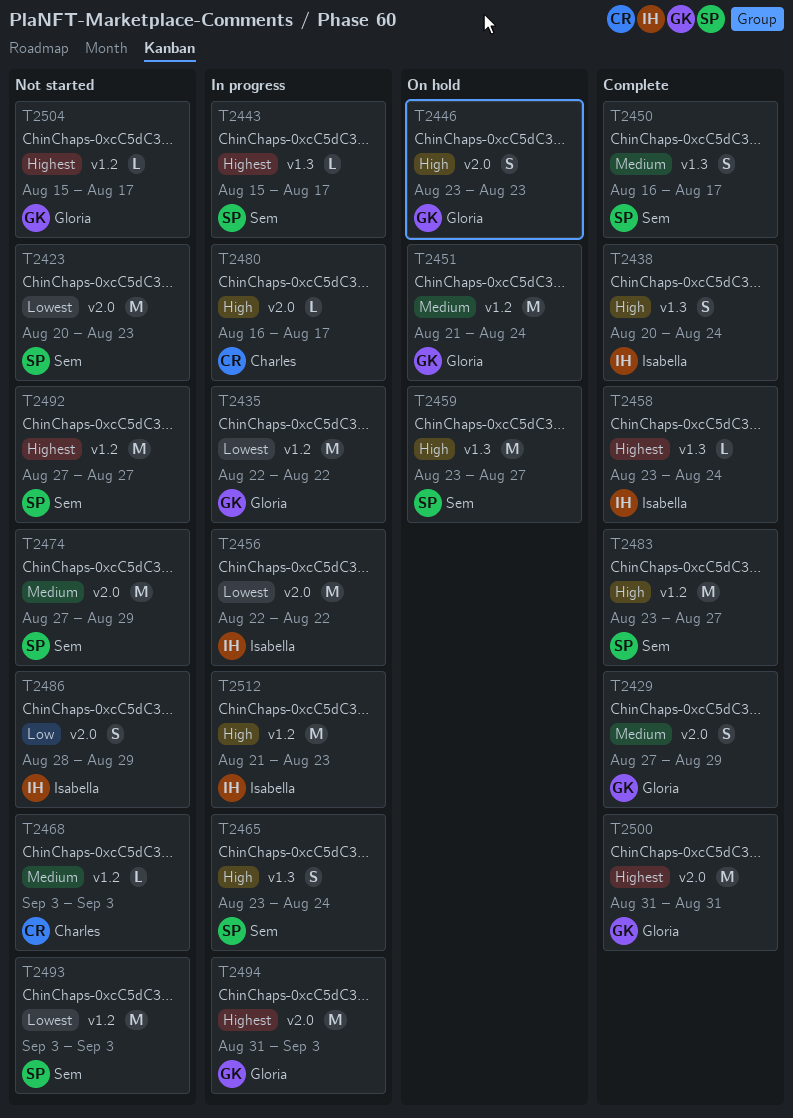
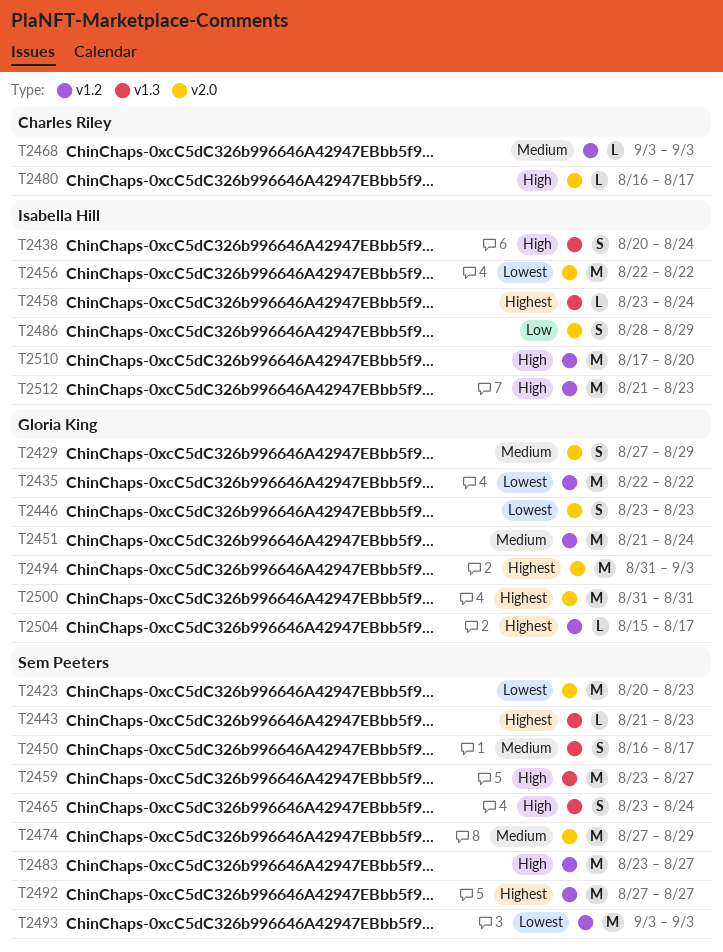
T2443, start: Aug 15 -> Aug 21
T2443, due: Aug 17 -> Aug 23
T2446, priority: High -> Lowest
T2510: none -> present

